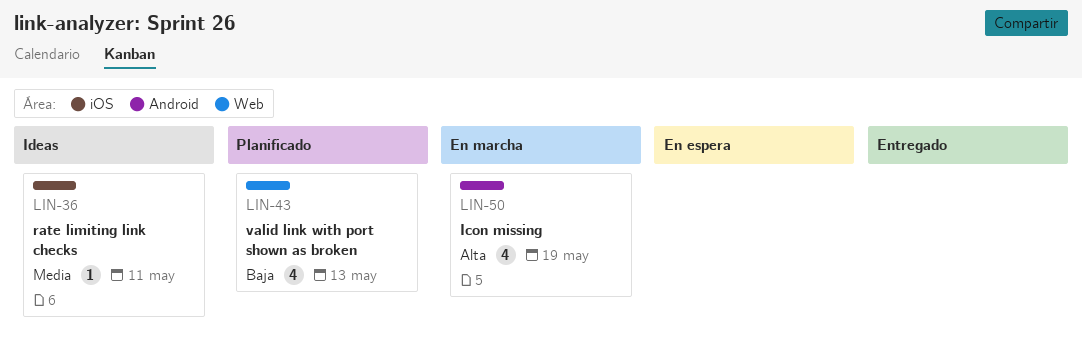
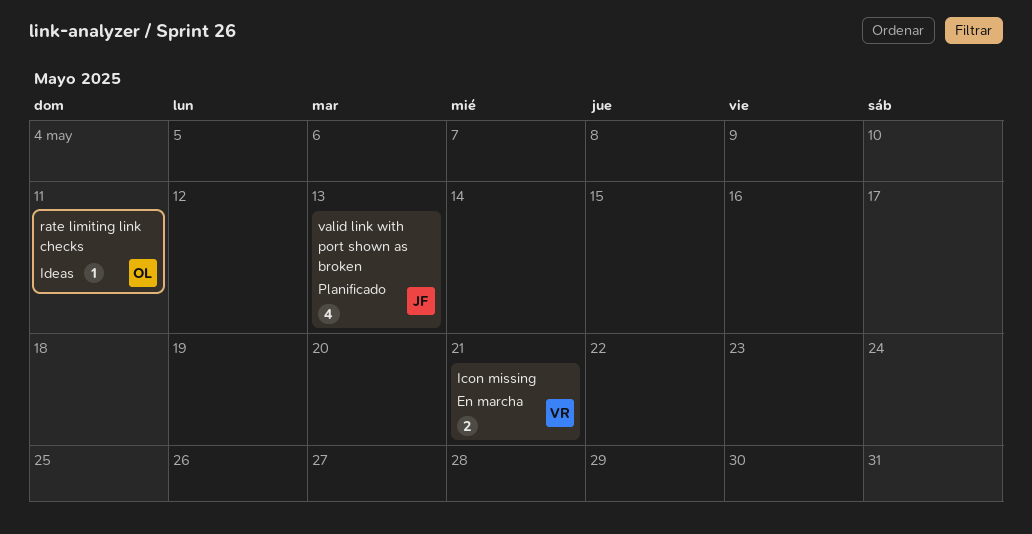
Icon missing, estimate: 4 -> 2
Icon missing, due: May 19 -> May 21

